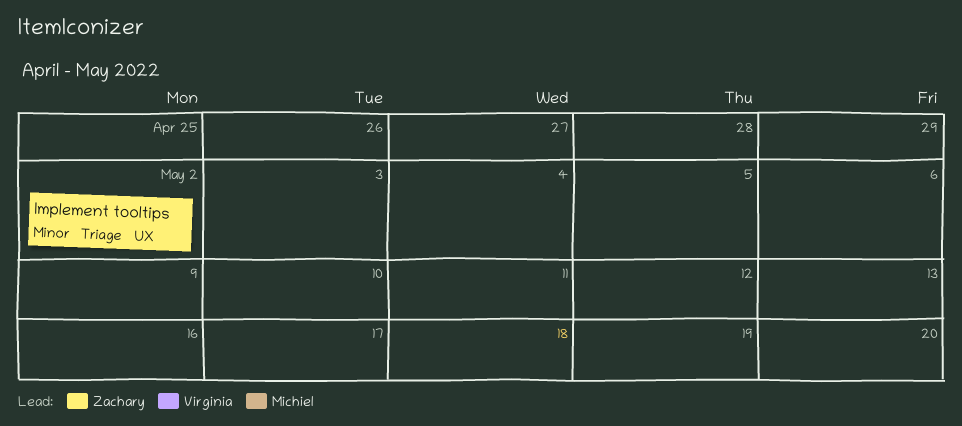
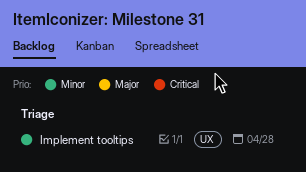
Implement tooltips, due: May 2 -> Apr 28

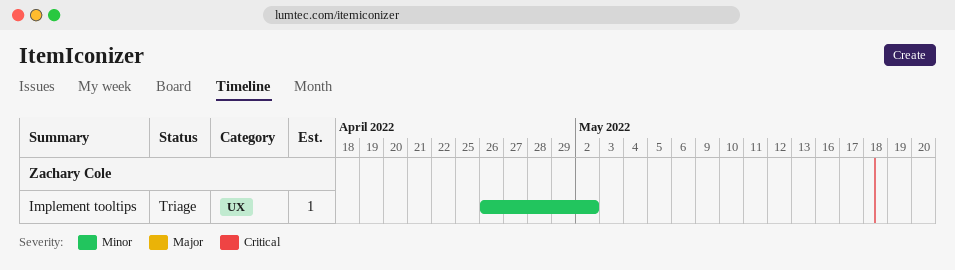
Implement tooltips, due: Apr 28 -> May 2

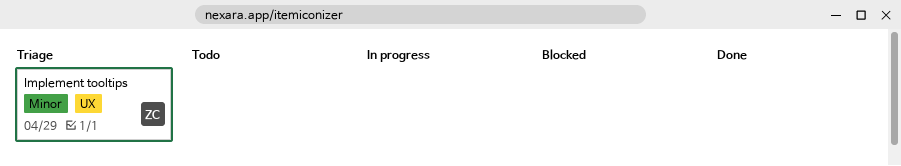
Implement tooltips, due: May 2 -> Apr 29

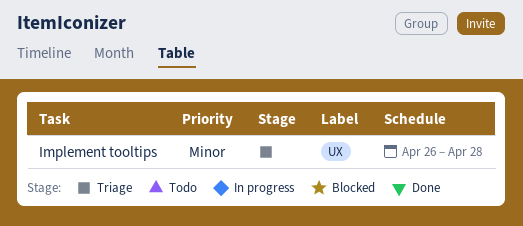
Implement tooltips, due: Apr 29 -> Apr 28

